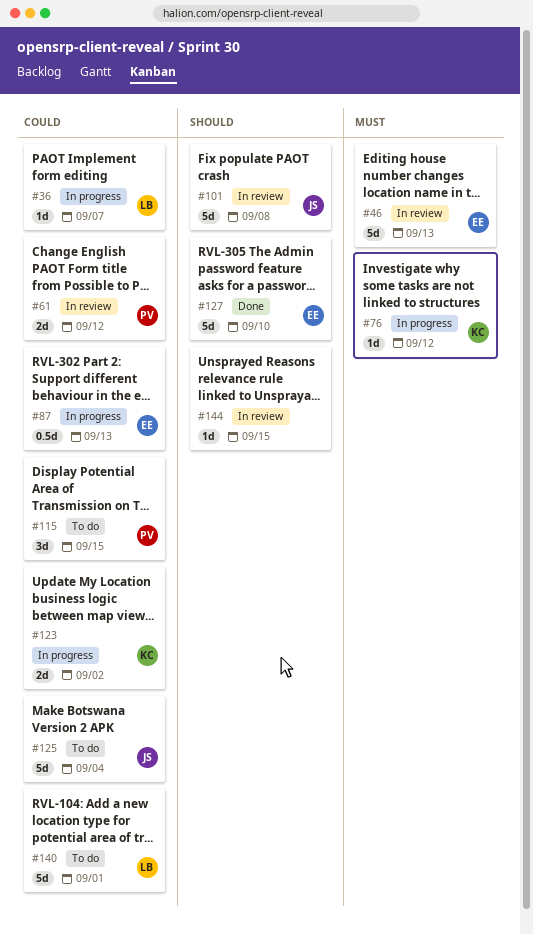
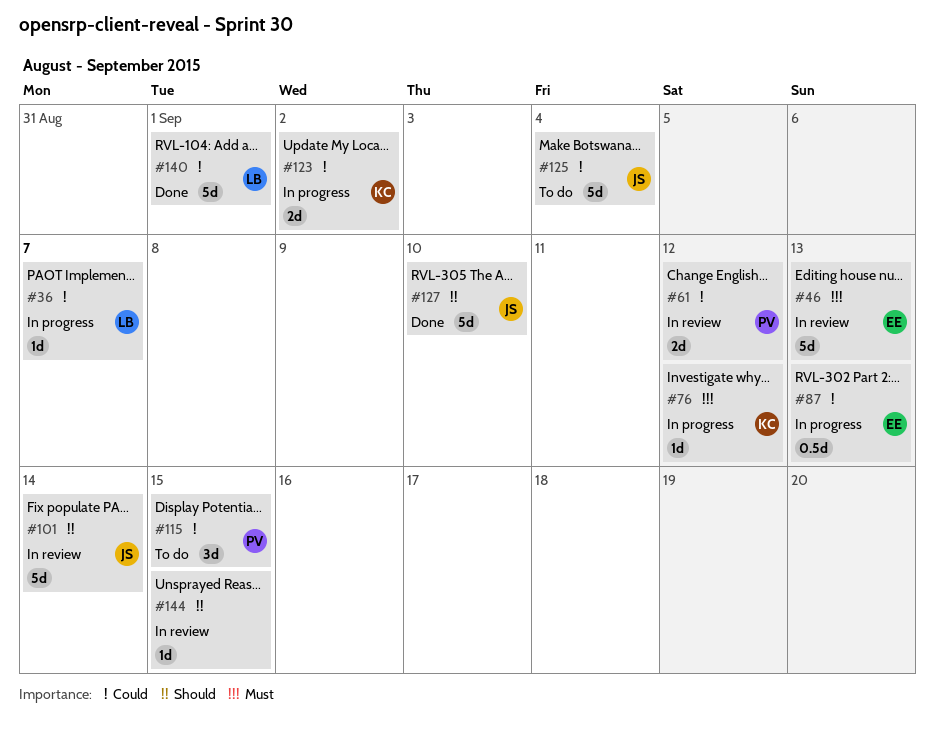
#101, due: Sep 8 -> Sep 14
#127, owner: EE -> JS
#140, status: To do -> Done

